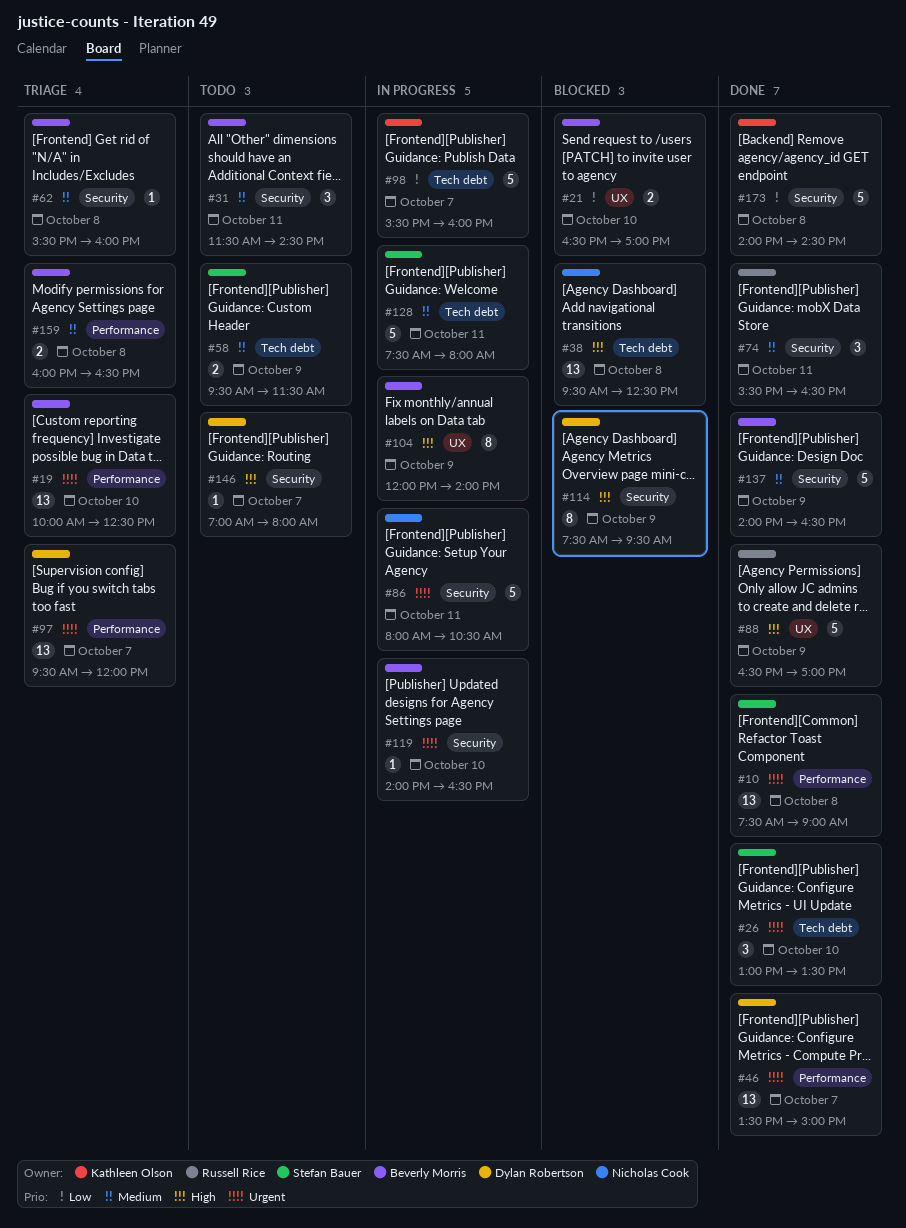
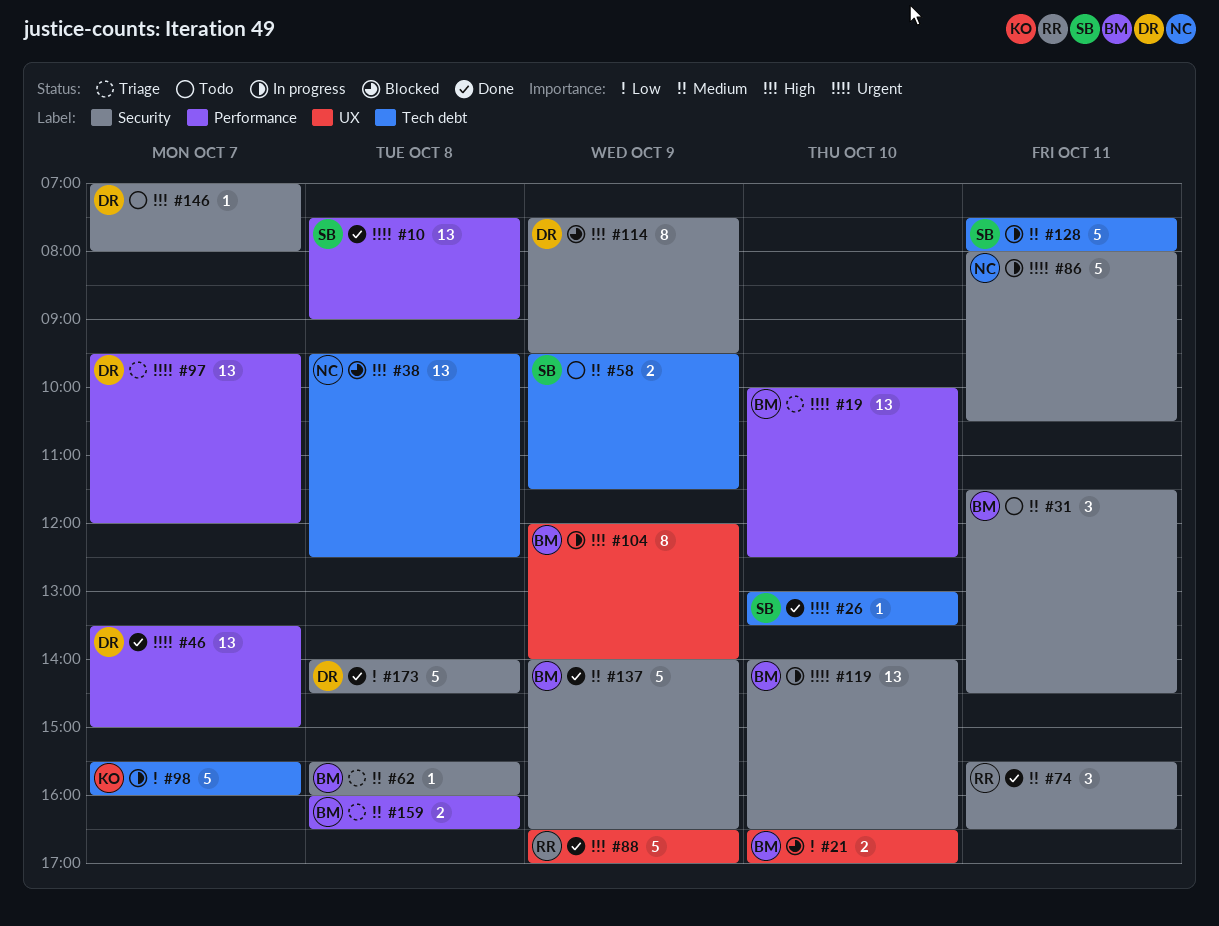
#26, estimate: 3 -> 1
#119, estimate: 1 -> 13
#173, owner: Kathleen Olson -> Dylan Robertson

